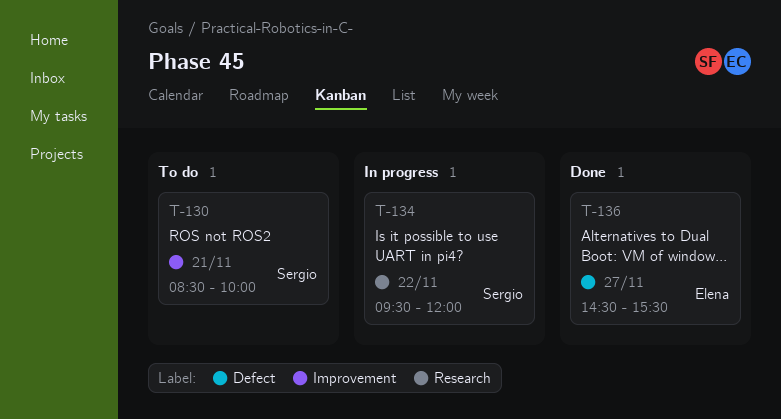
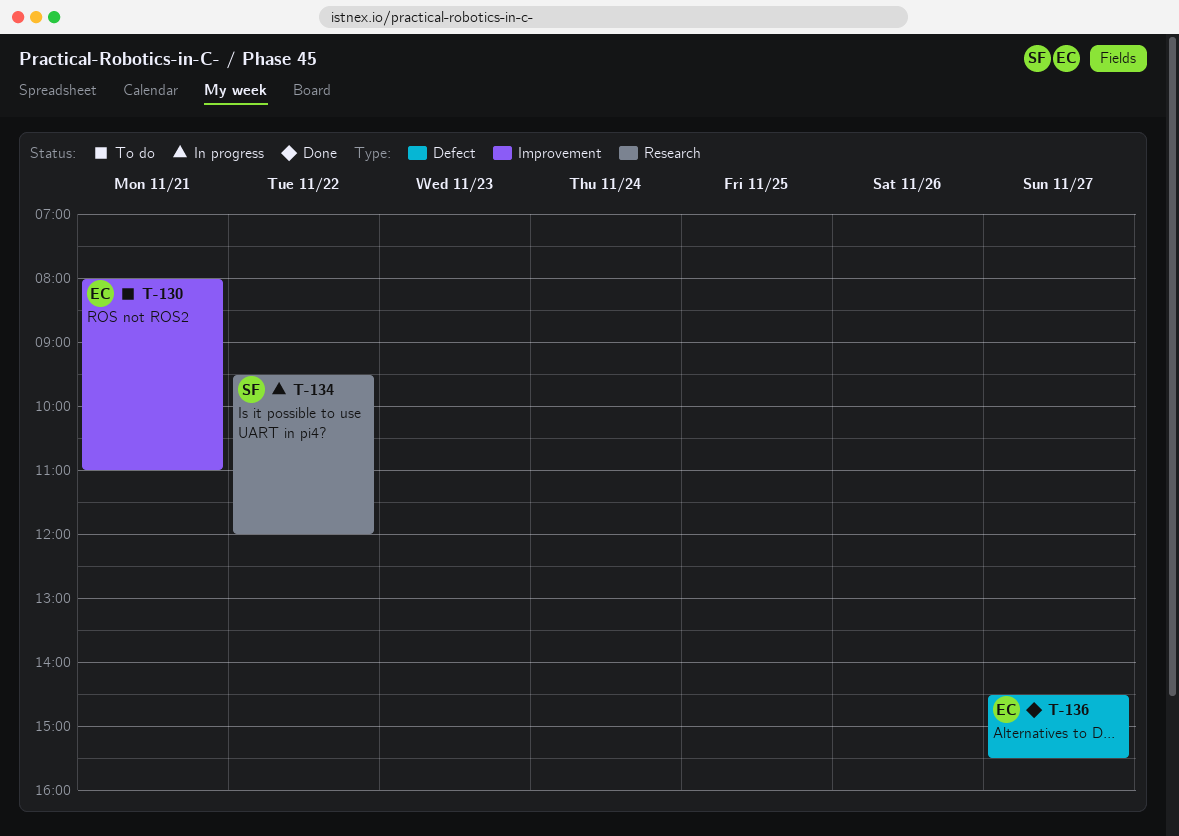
T-130, owner: Sergio -> Elena
T-130, begins: 08:30 -> 08:00
T-130, ends: 10:00 -> 11:00

